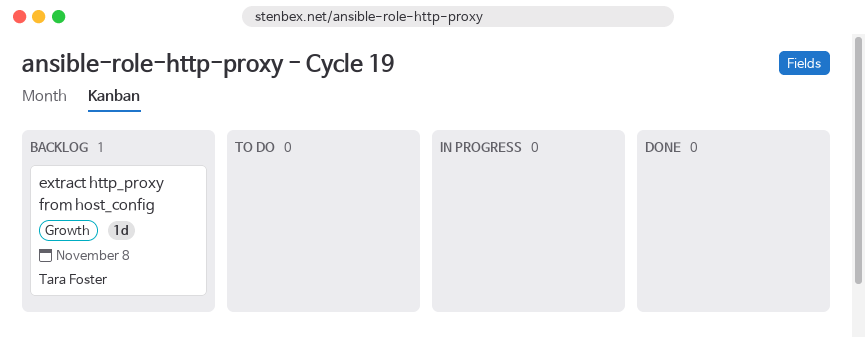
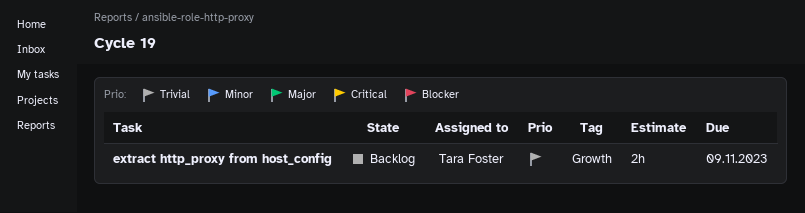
extract http_proxy from host_config, estimate: 1d -> 2h
extract http_proxy from host_config, due: Nov 8 -> Nov 9

